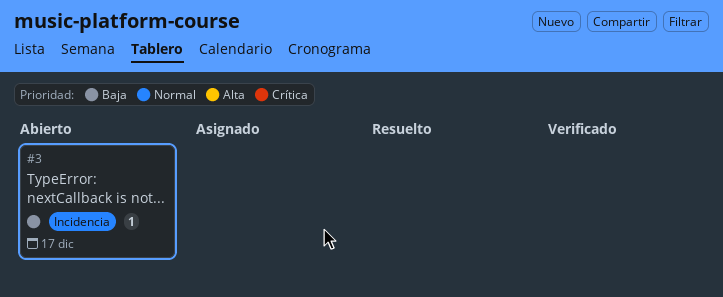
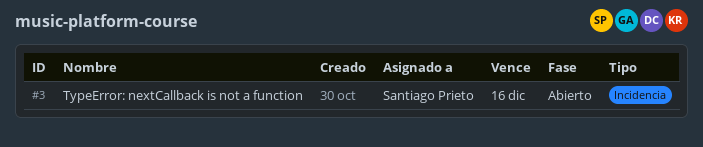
#3, due: Dec 17 -> Dec 16

